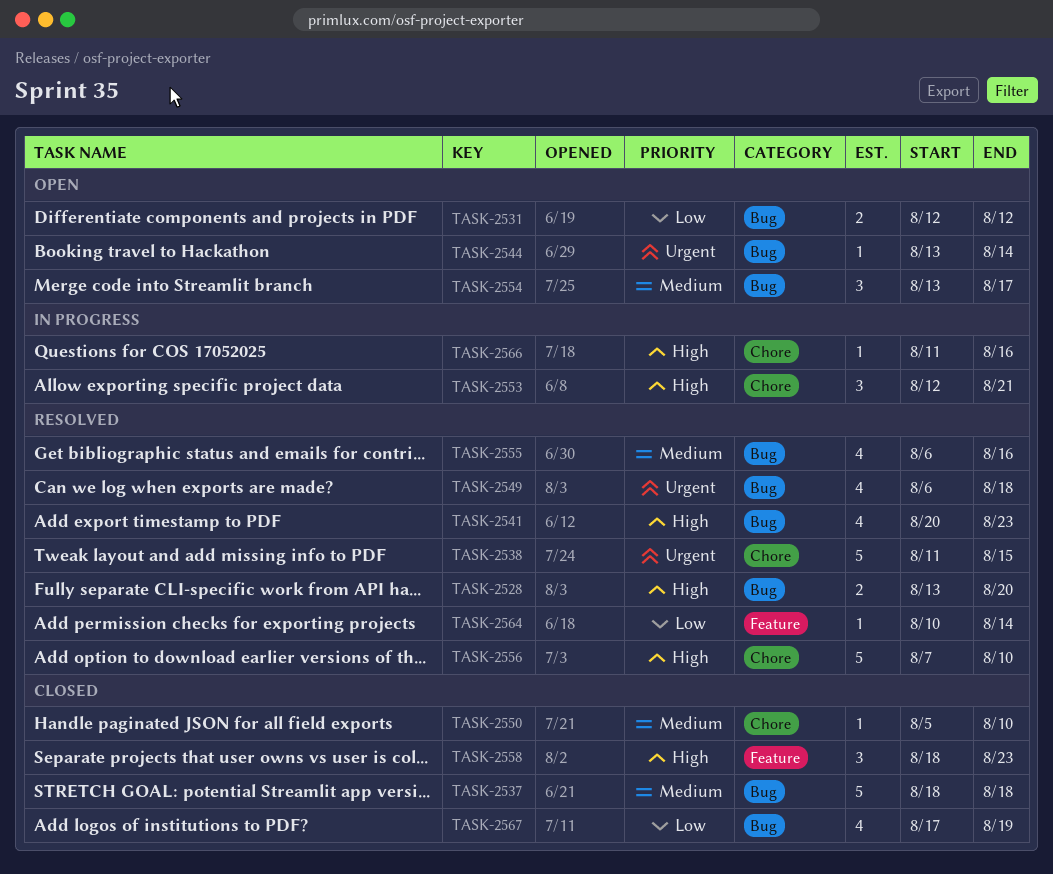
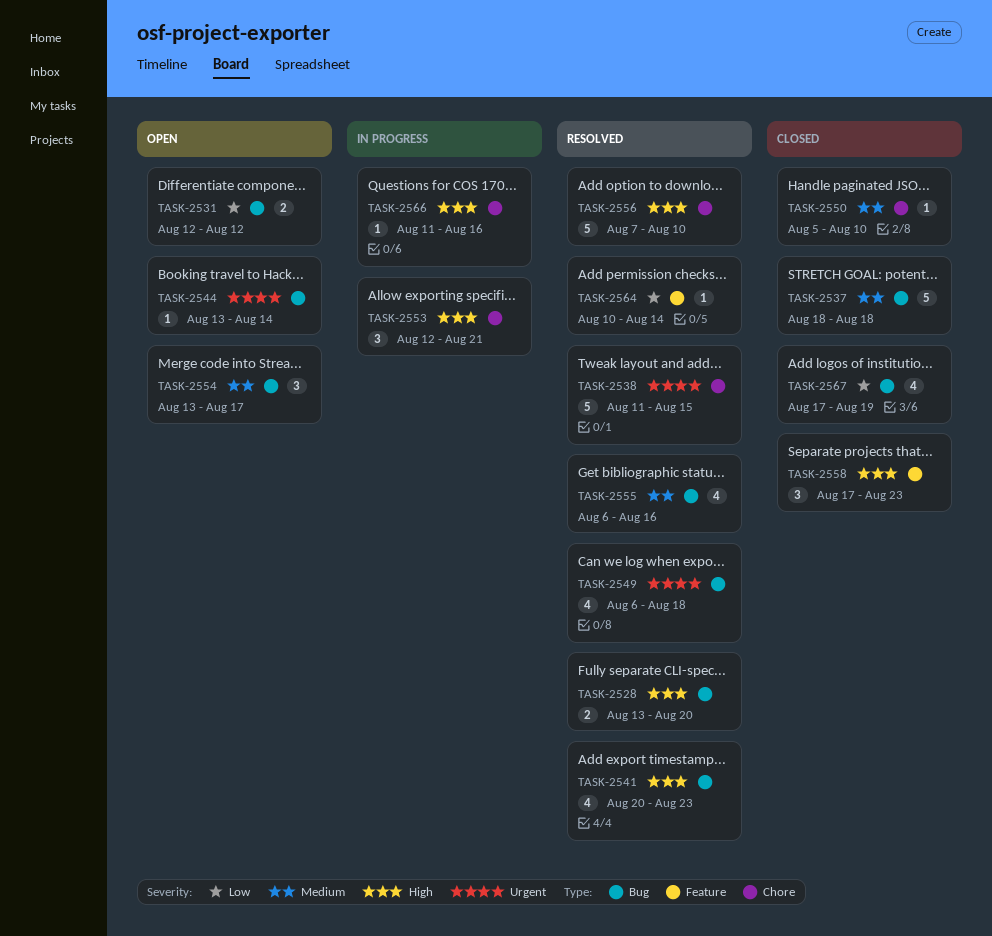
TASK-2558, start: Aug 18 -> Aug 17

